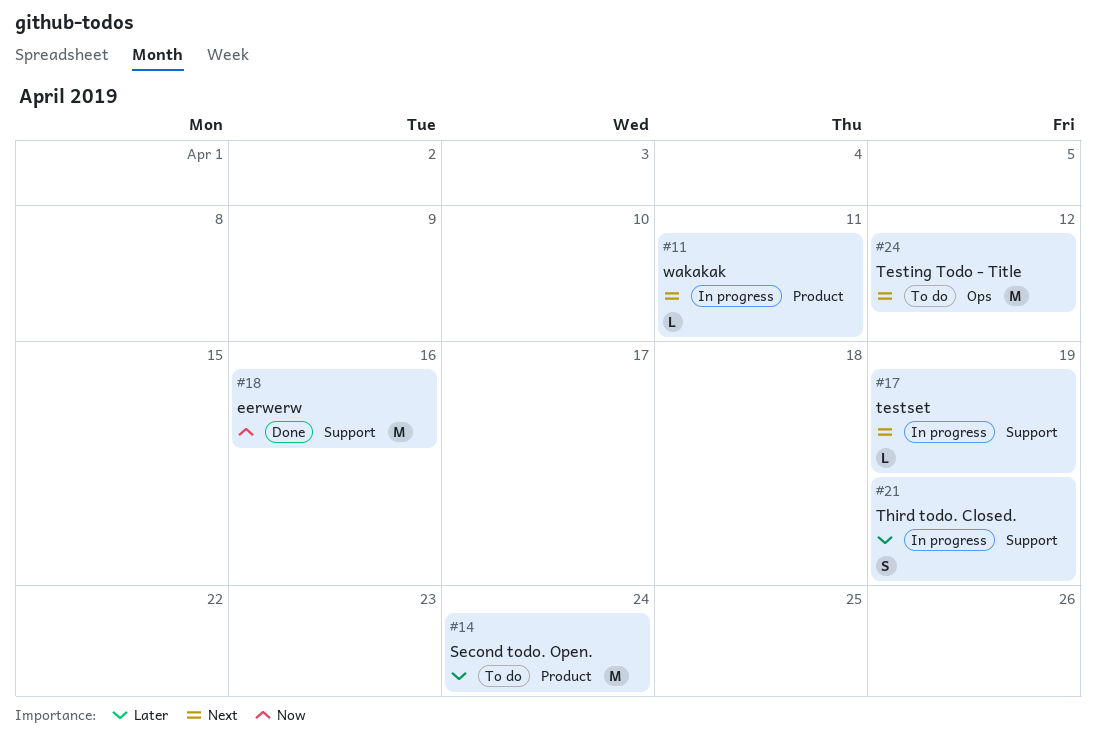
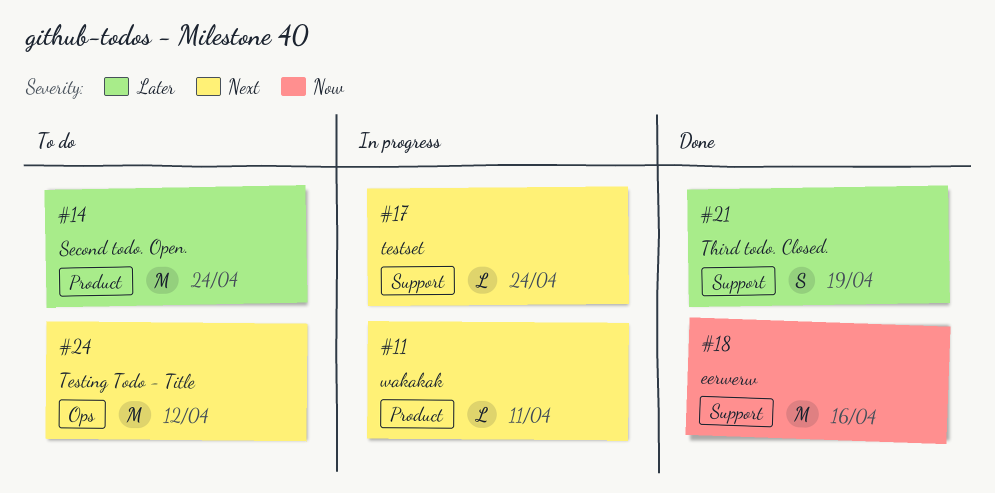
#17, due: Apr 19 -> Apr 24
#21, status: In progress -> Done

